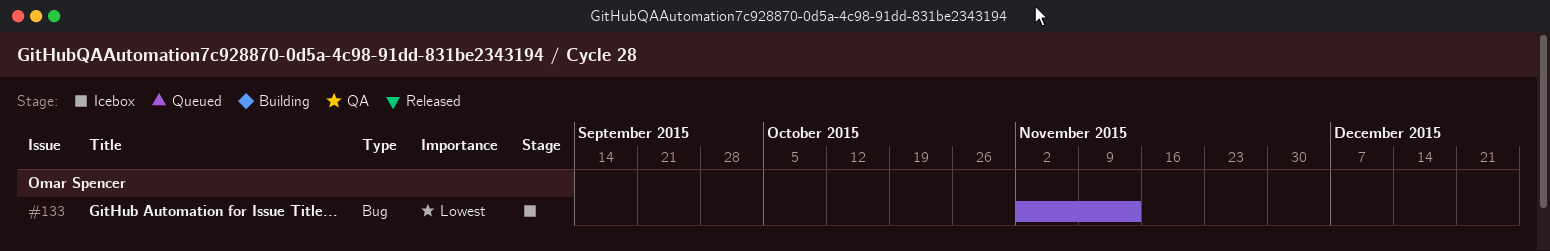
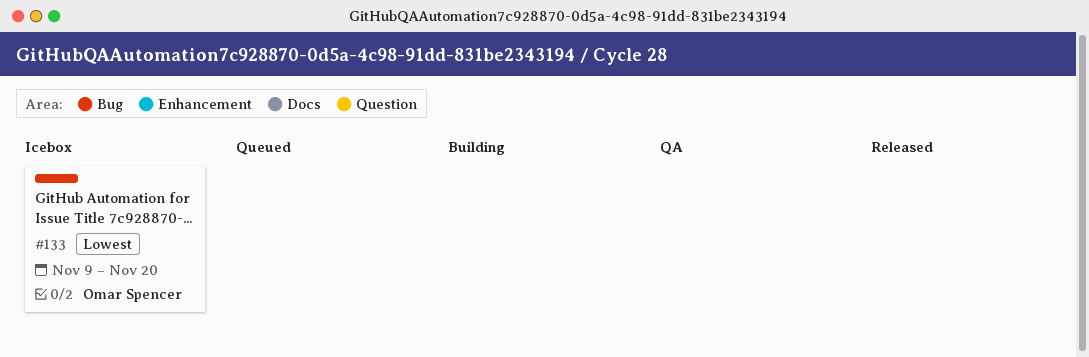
#133, start: Nov 2 -> Nov 9
#133, due: Nov 13 -> Nov 20

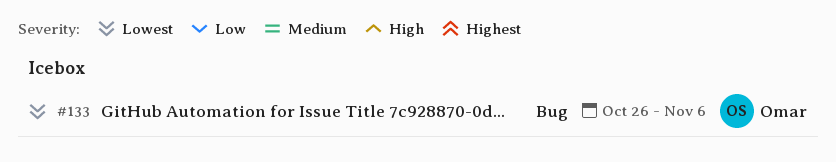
#133, start: Nov 9 -> Oct 26
#133, due: Nov 20 -> Nov 6

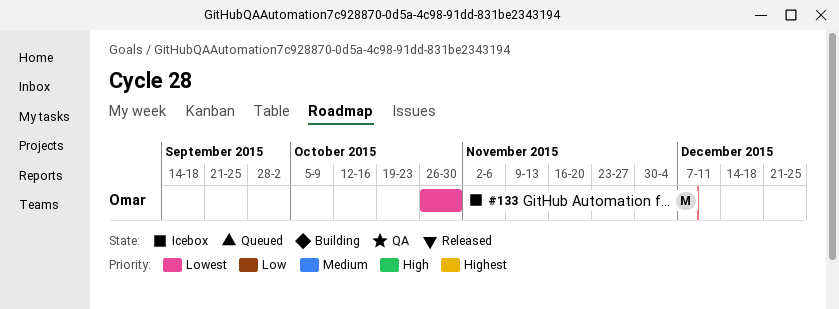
#133, due: Nov 6 -> Oct 30

